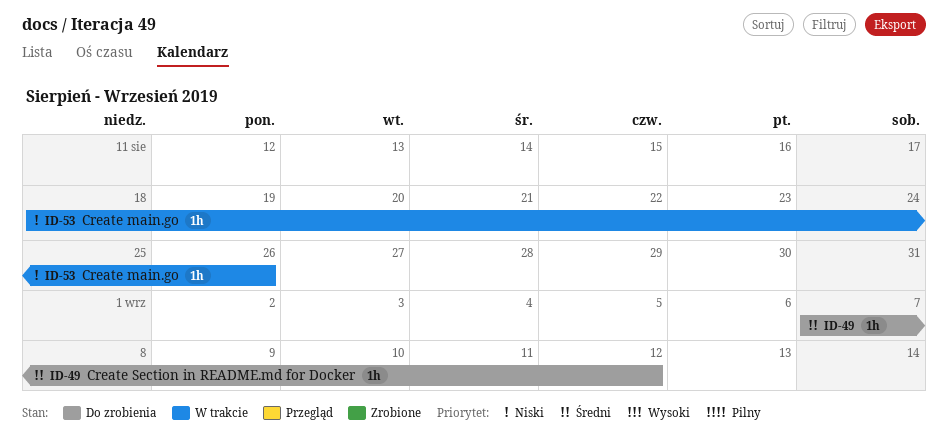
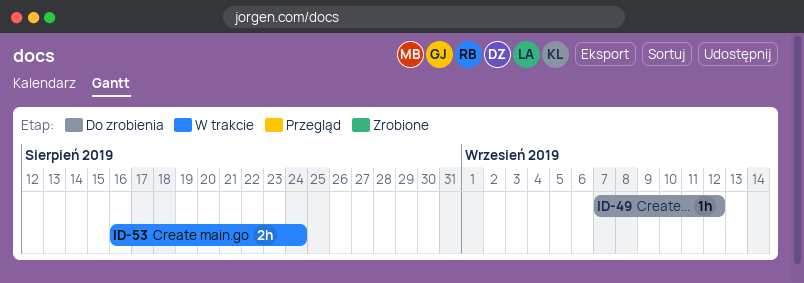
ID-53, estimate: 1h -> 2h
ID-53, start: Aug 18 -> Aug 16
ID-53, due: Aug 26 -> Aug 24

